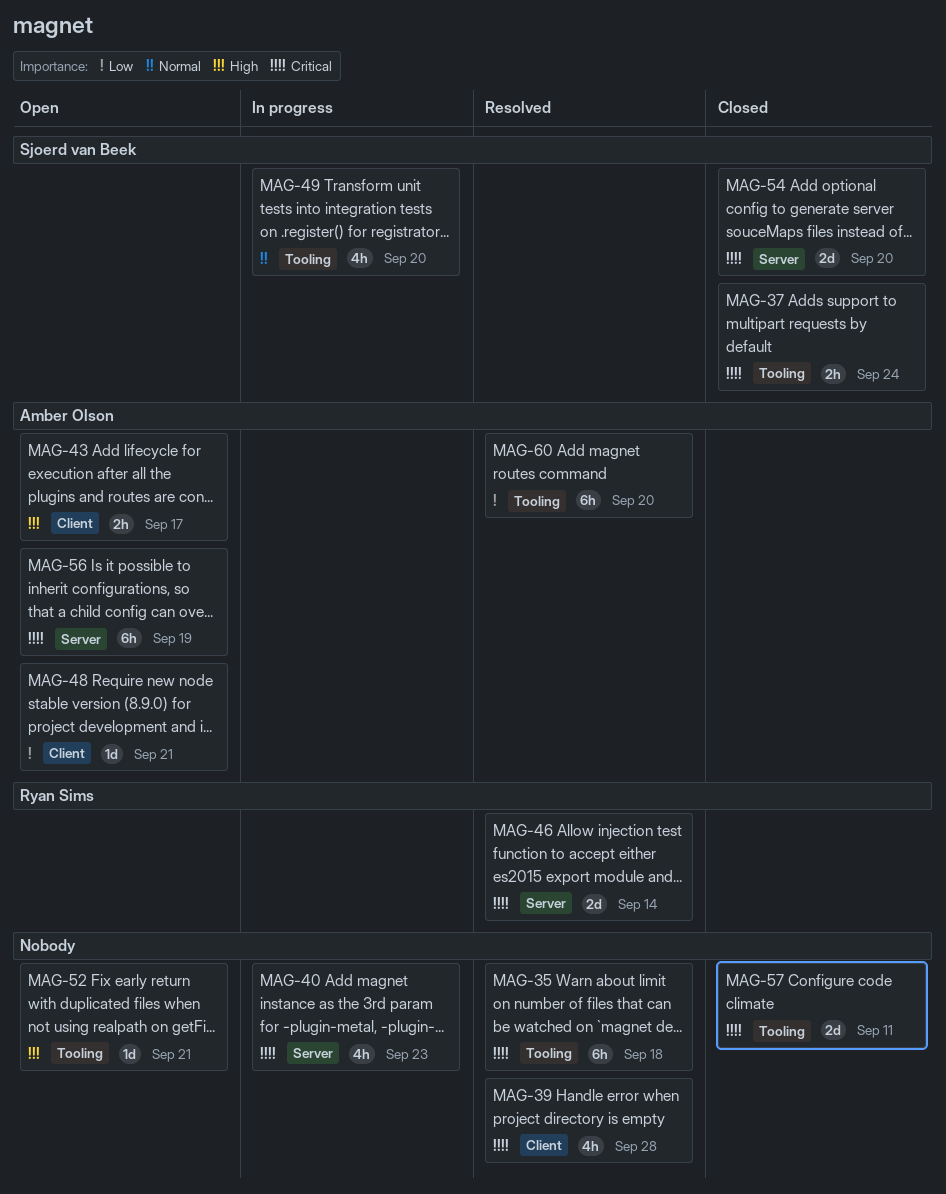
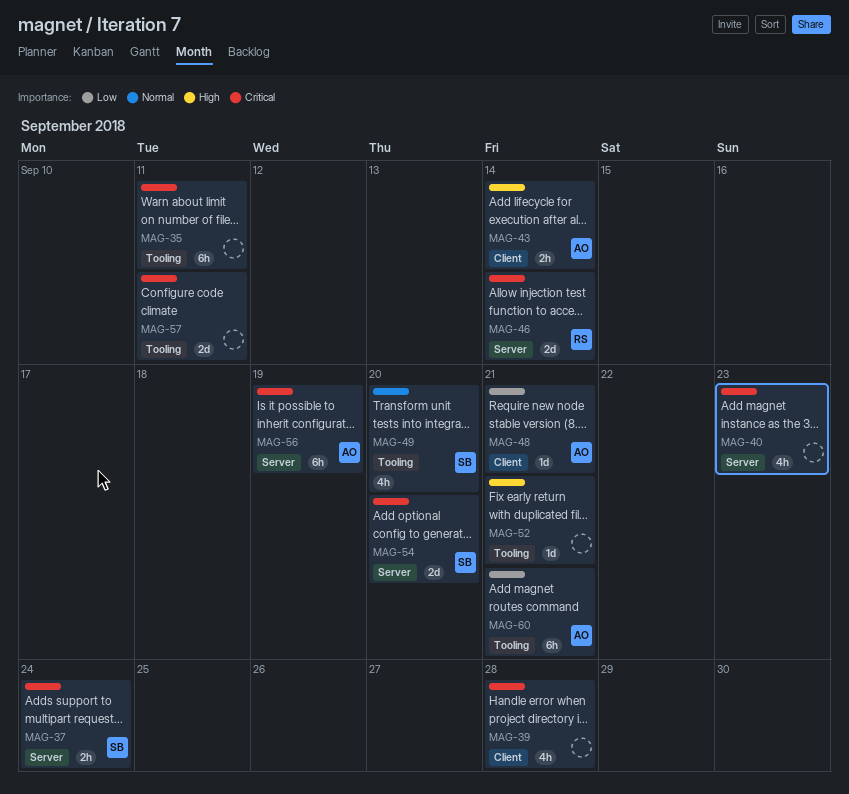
MAG-35, due: Sep 18 -> Sep 11
MAG-37, label: Tooling -> Server
MAG-43, due: Sep 17 -> Sep 14
MAG-60, due: Sep 20 -> Sep 21

